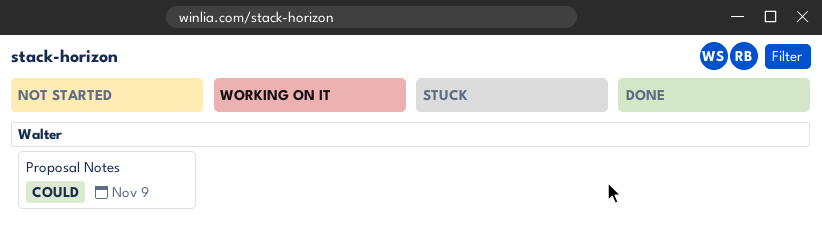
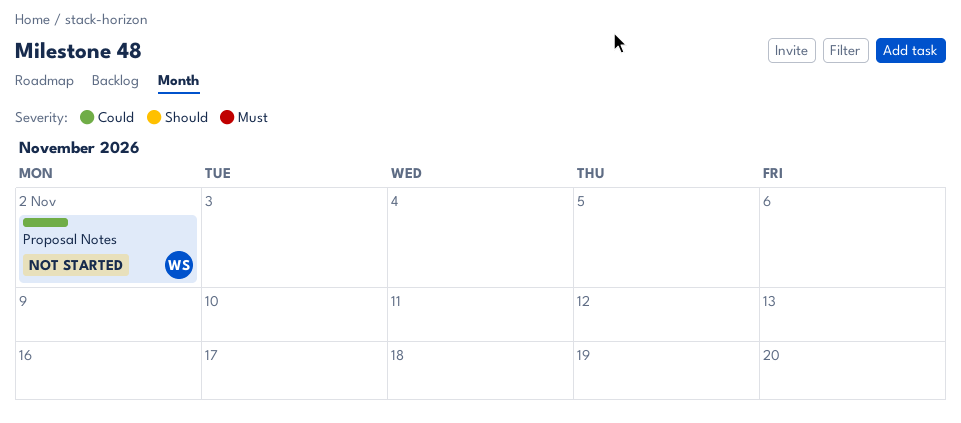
Proposal Notes, due: Nov 9 -> Nov 2

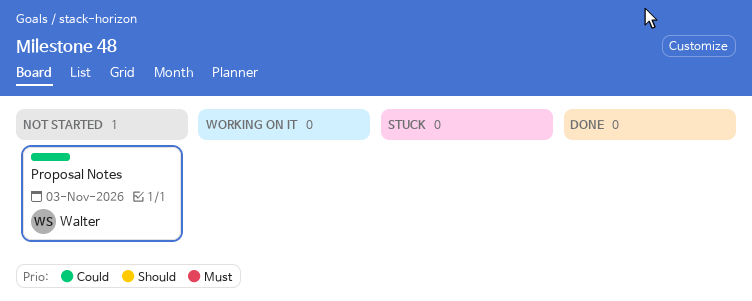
Proposal Notes, due: Nov 2 -> Nov 3

